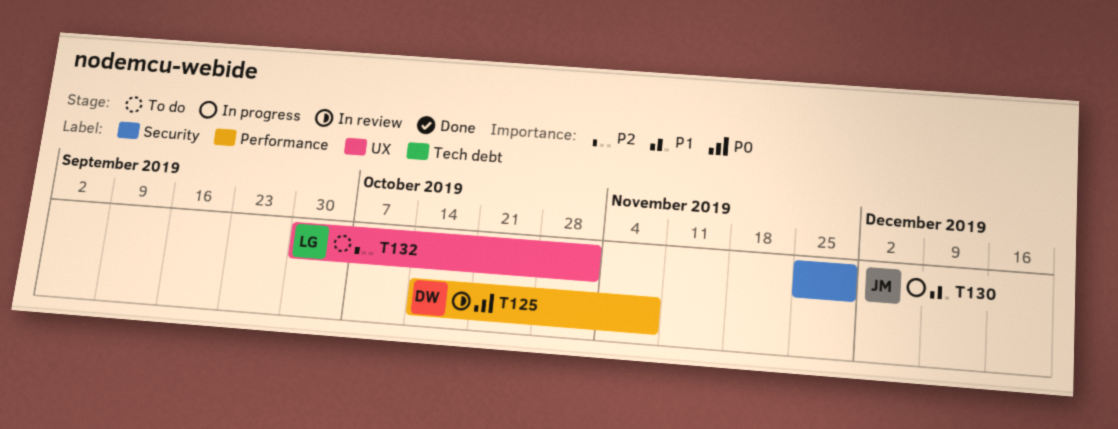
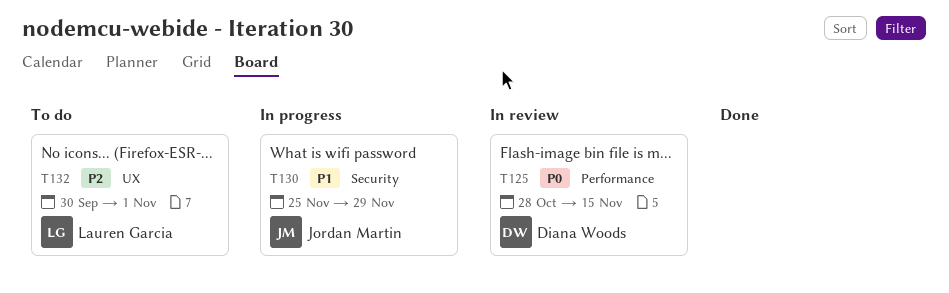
T125, start: Oct 14 -> Oct 28
T125, due: Nov 8 -> Nov 15

